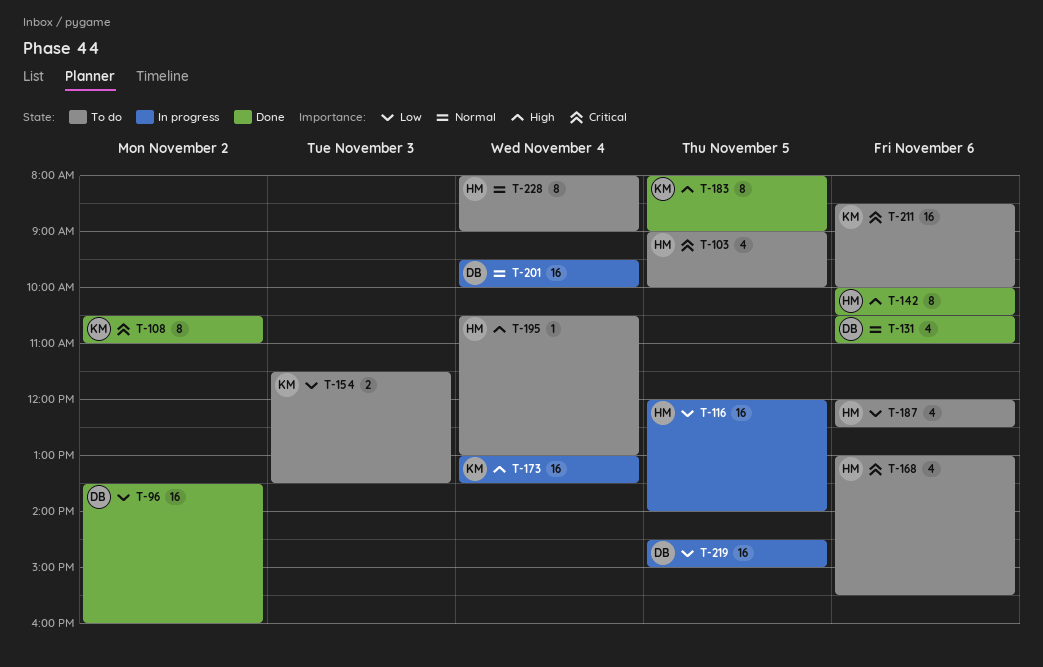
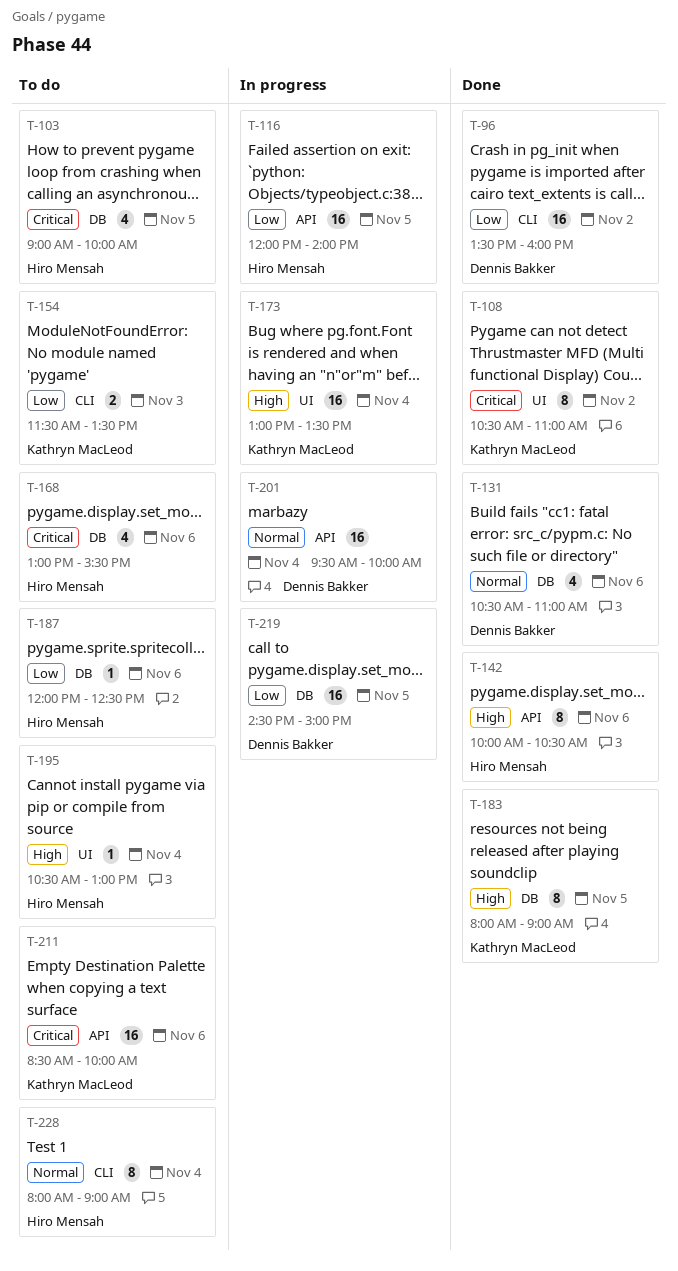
T-187, estimate: 4 -> 1

